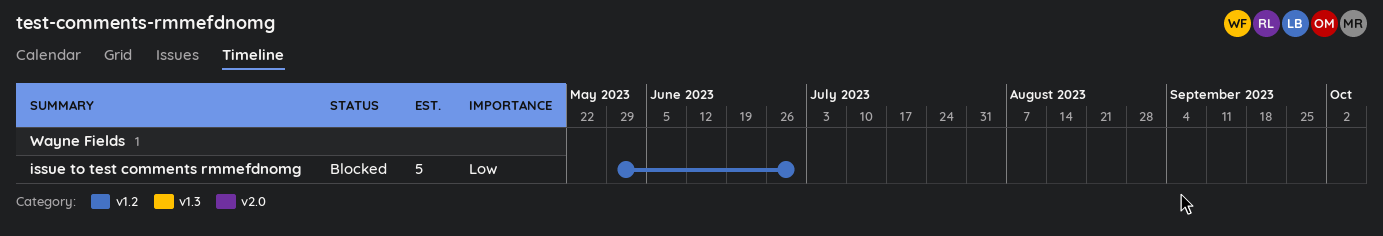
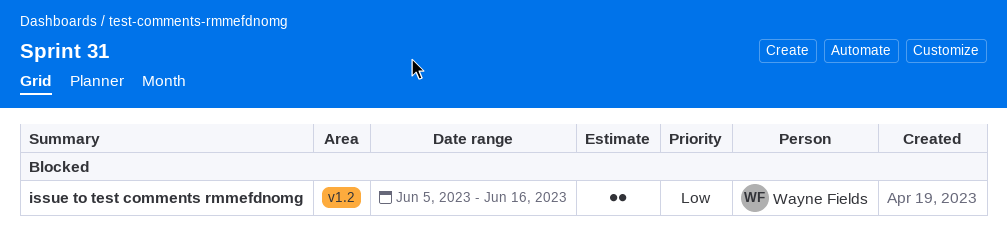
issue to test comments rmmefdnomg, estimate: 5 -> 2
issue to test comments rmmefdnomg, start: May 29 -> Jun 5
issue to test comments rmmefdnomg, due: Jun 30 -> Jun 16

